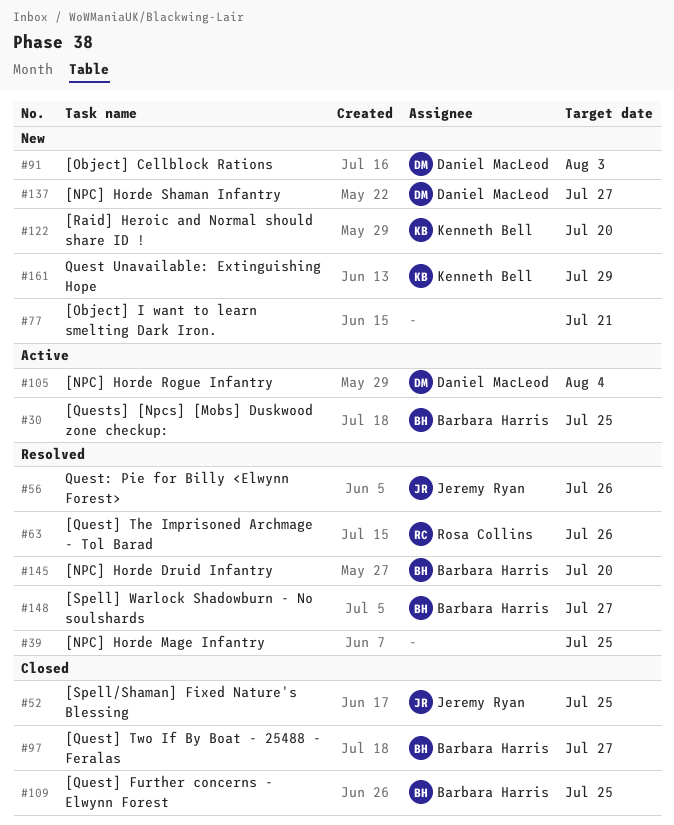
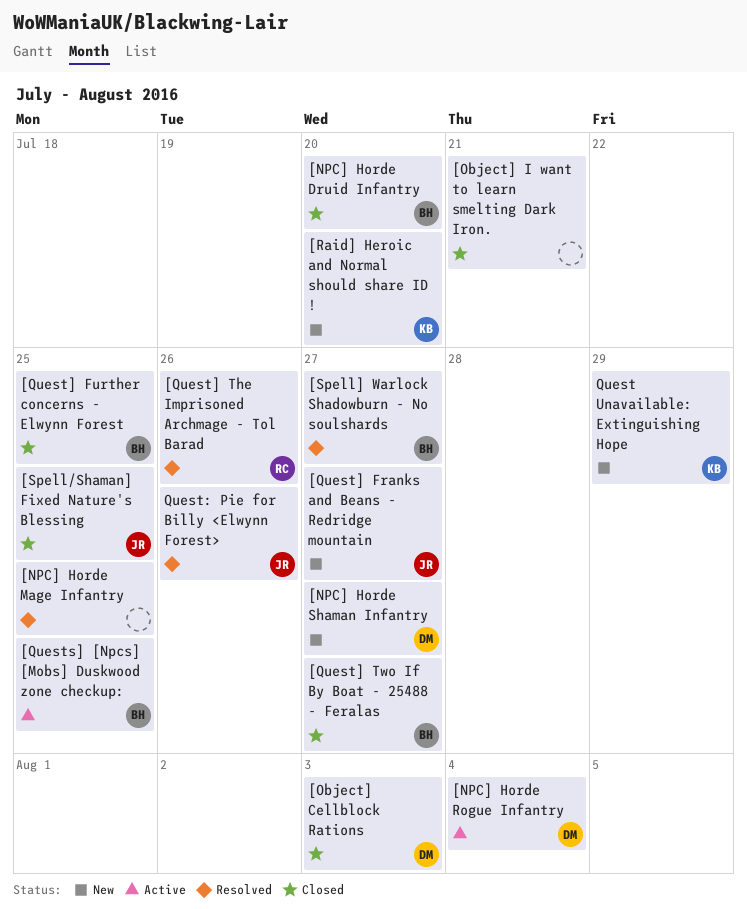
[NPC] Horde Druid Infantry, status: Resolved -> Closed
[Object] Cellblock Rations, status: New -> Closed
[Object] I want to learn smelting Dark Iron., status: New -> Closed
[Quest] Franks and Beans - Redridge mountain: none -> present

